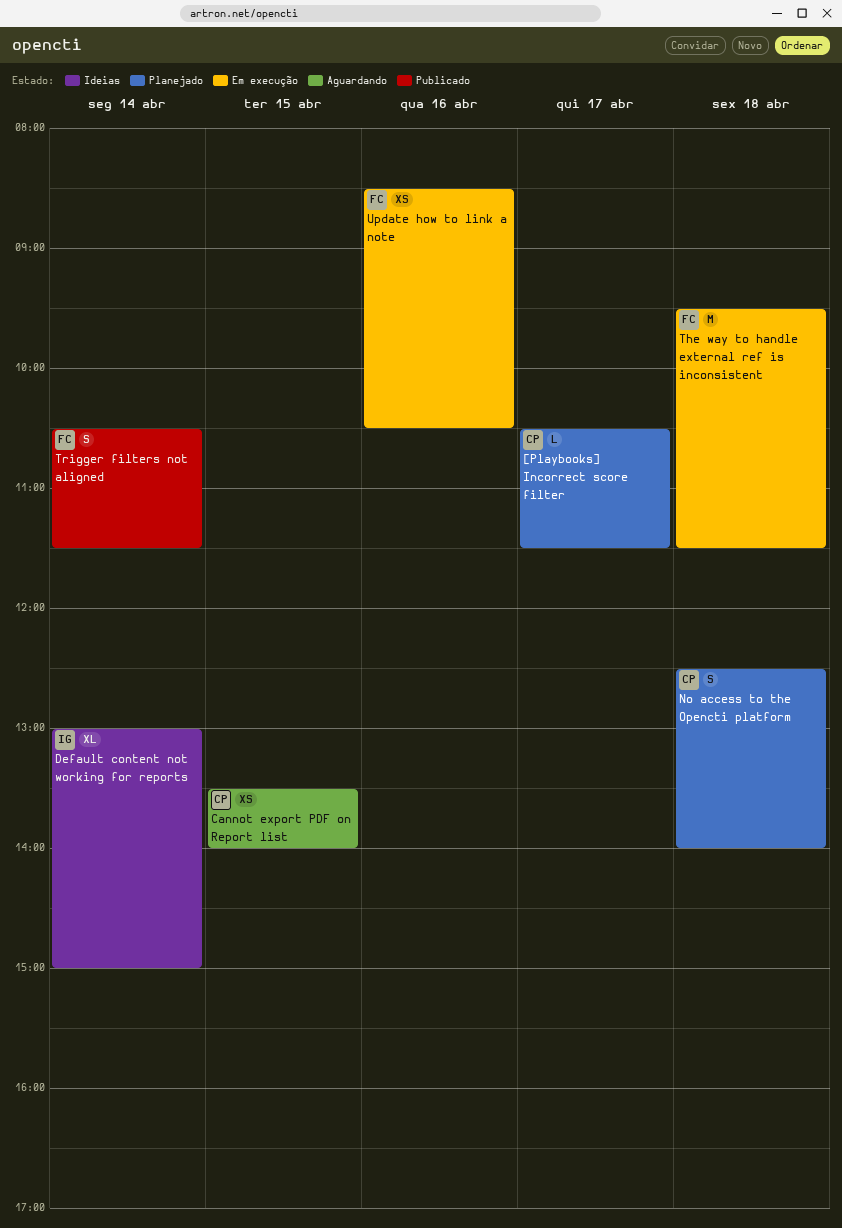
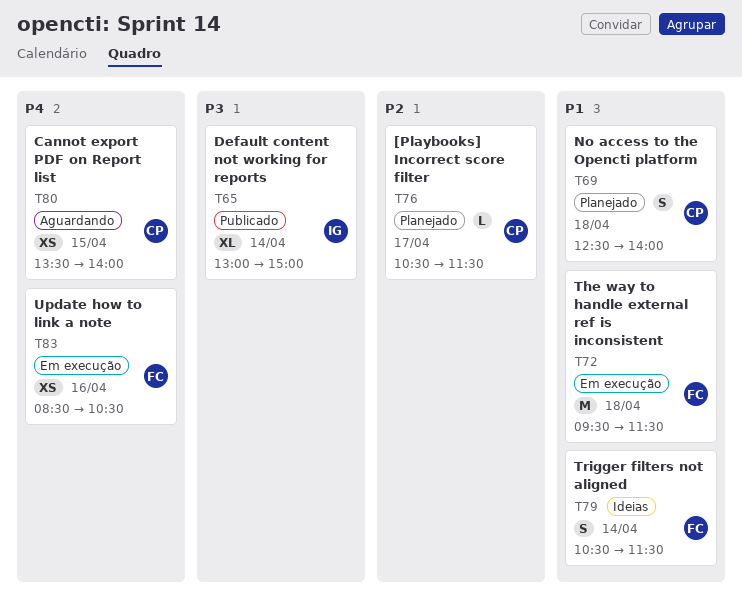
Default content not working for reports, status: Ideias -> Publicado
Trigger filters not aligned, status: Publicado -> Ideias

